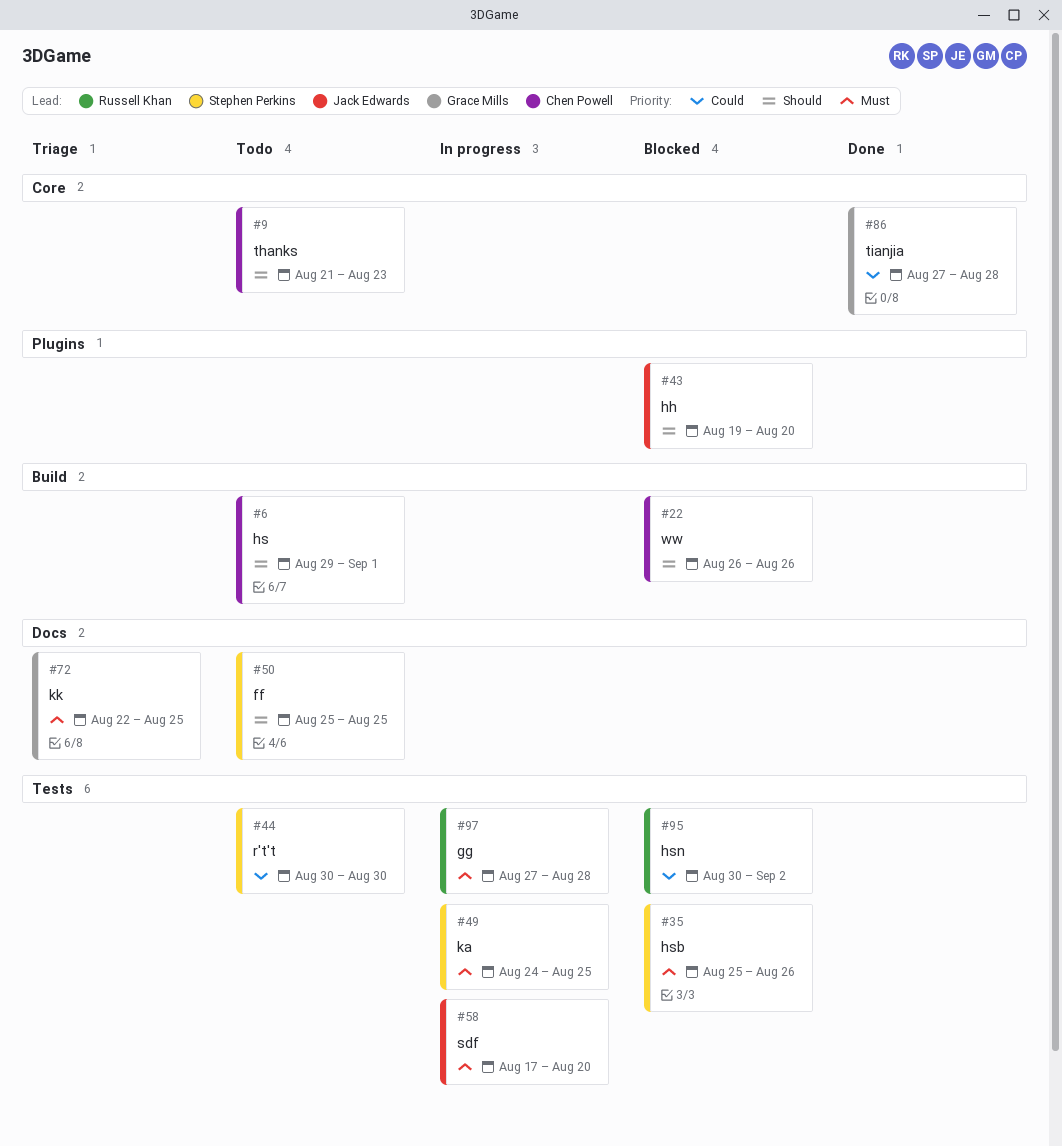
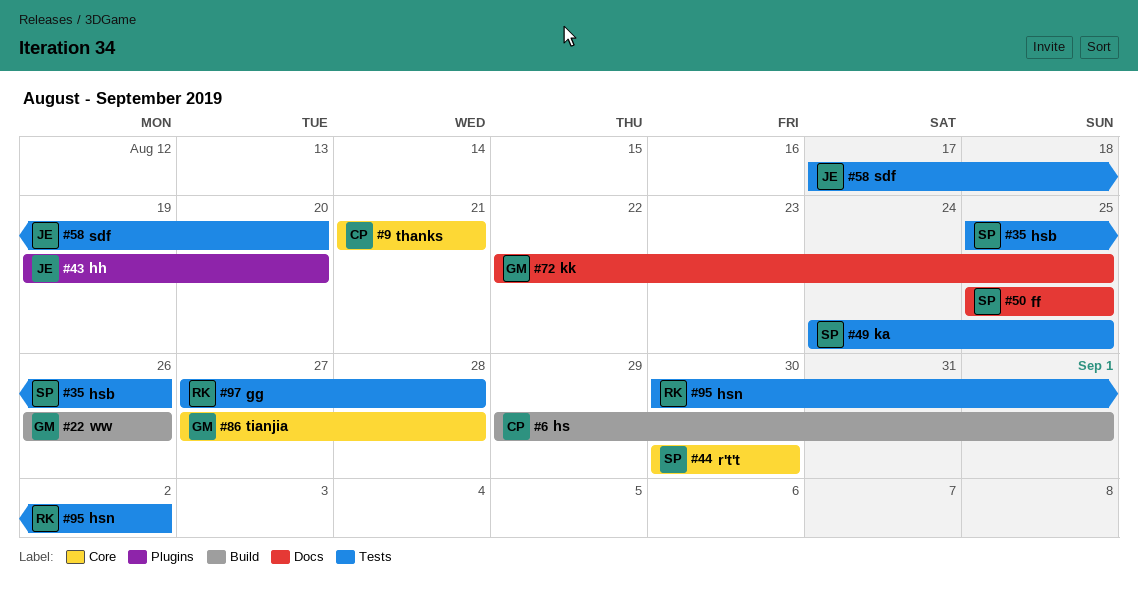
#9, due: Aug 23 -> Aug 21
#22, owner: Chen Powell -> Grace Mills
#44, label: Tests -> Core

